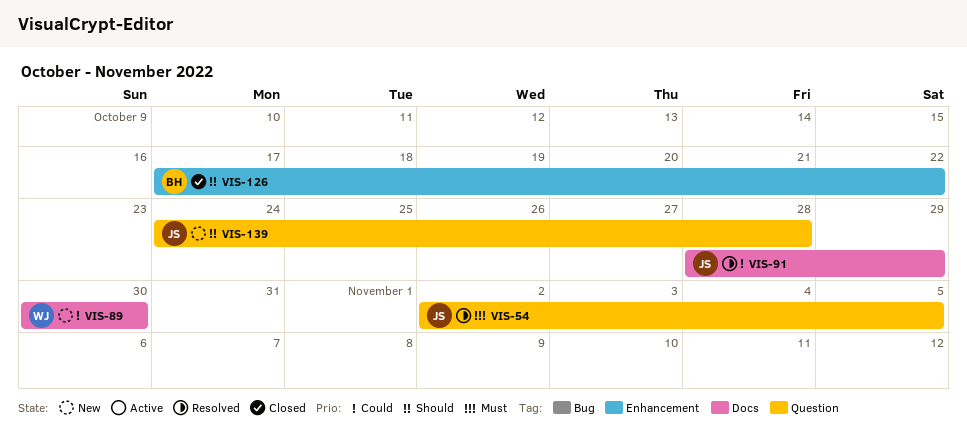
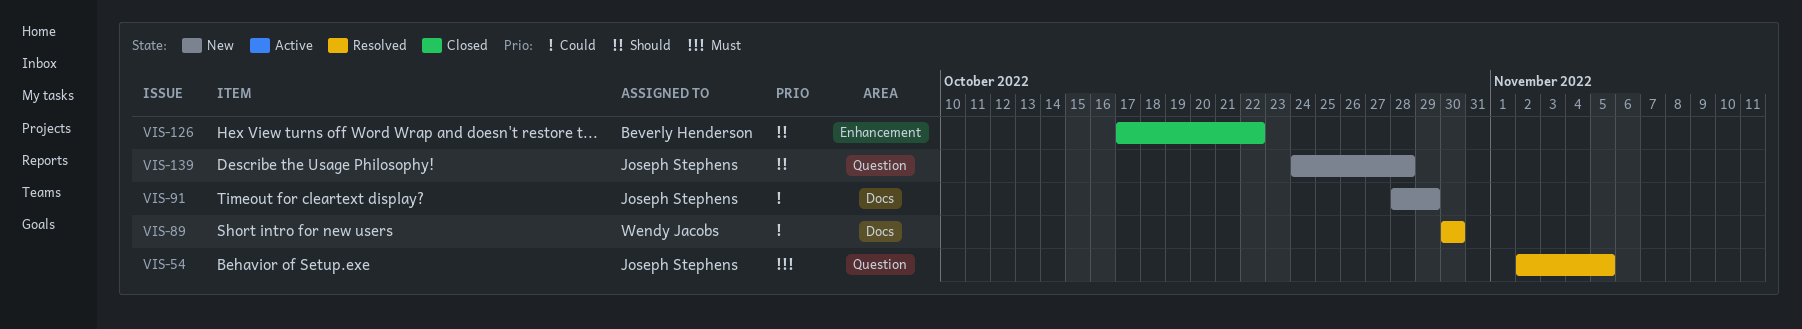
VIS-89, status: New -> Resolved
VIS-91, status: Resolved -> New

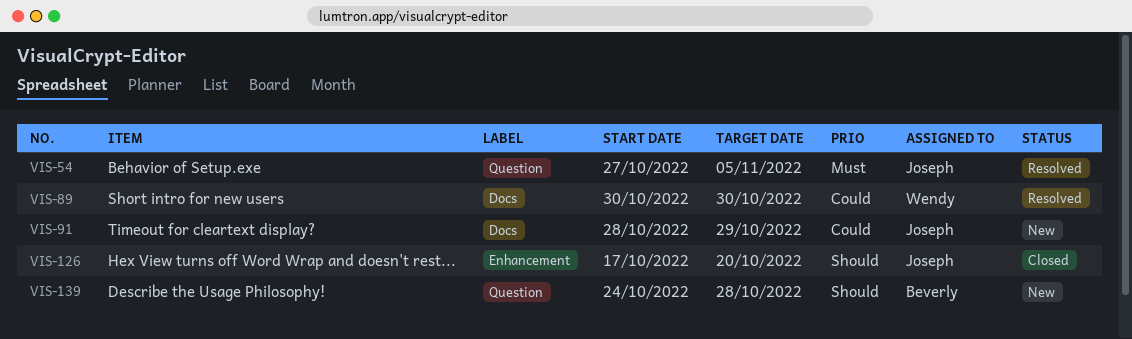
VIS-54, start: Nov 2 -> Oct 27
VIS-126, owner: Beverly Henderson -> Joseph Stephens
VIS-126, due: Oct 22 -> Oct 20
VIS-139, owner: Joseph Stephens -> Beverly Henderson

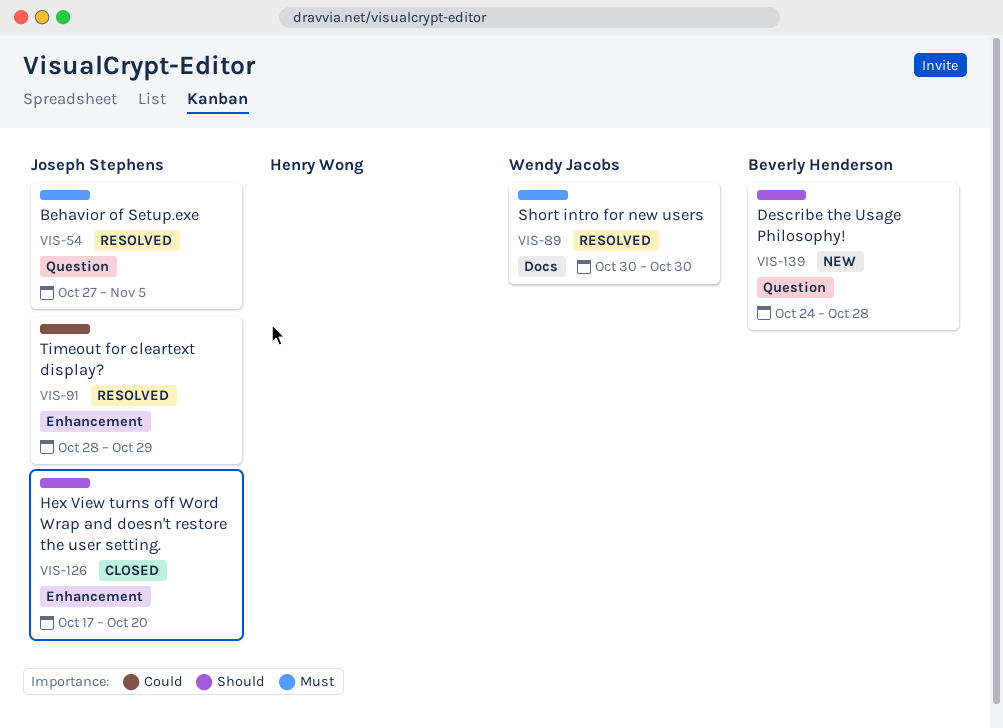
VIS-89, priority: Could -> Must
VIS-91, status: New -> Resolved
VIS-91, label: Docs -> Enhancement

